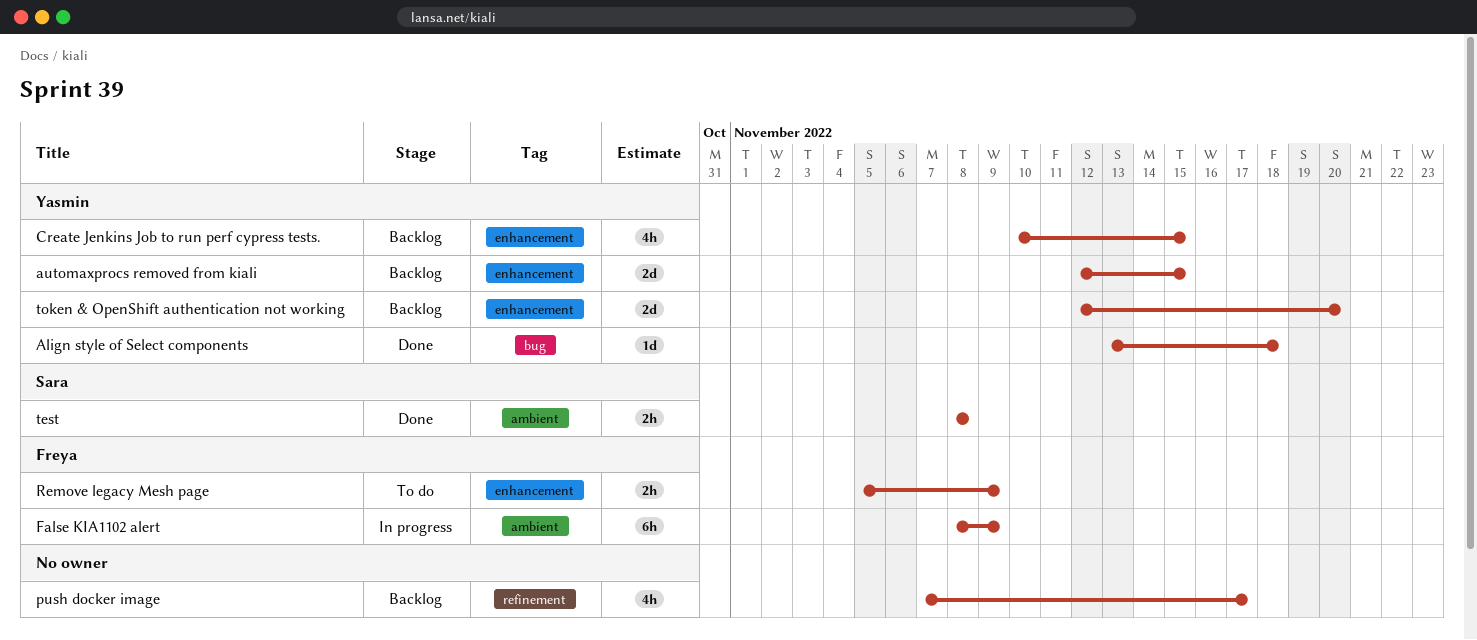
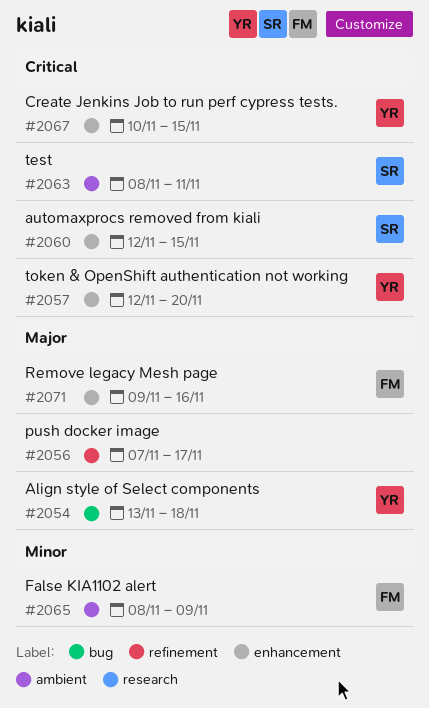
automaxprocs removed from kiali, owner: Yasmin -> Sara
Remove legacy Mesh page, start: Nov 5 -> Nov 9
Remove legacy Mesh page, due: Nov 9 -> Nov 16
test, due: Nov 8 -> Nov 11

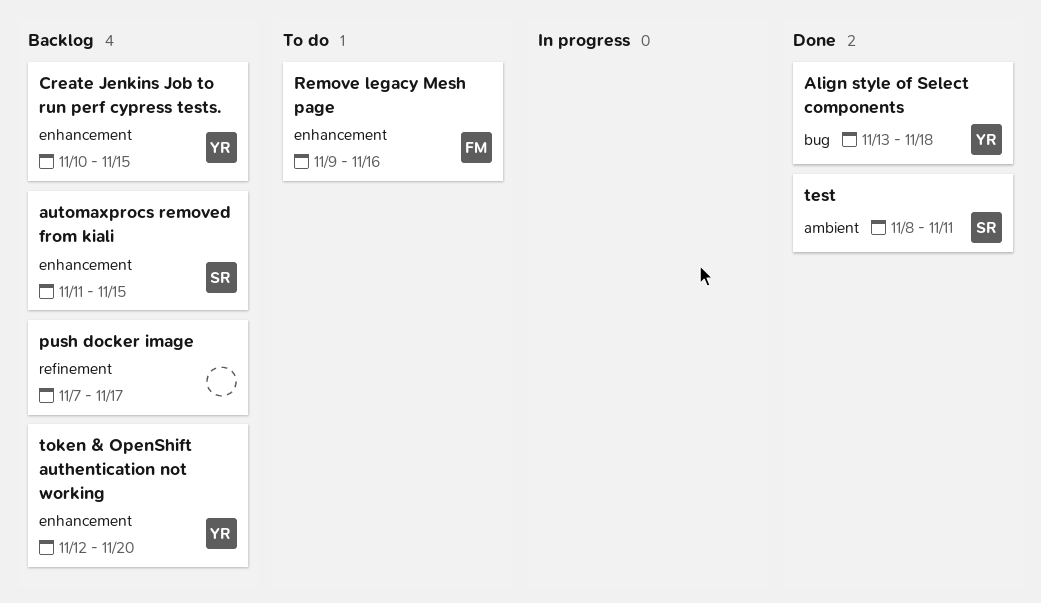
automaxprocs removed from kiali, start: Nov 12 -> Nov 11
False KIA1102 alert: present -> none

